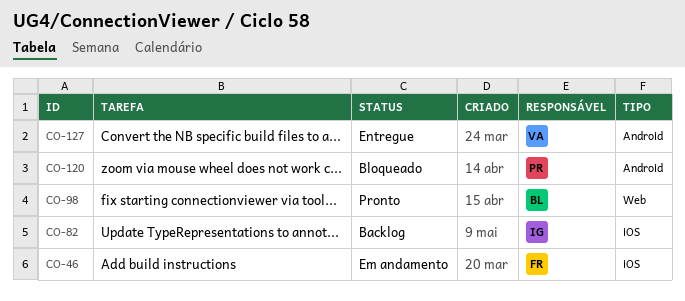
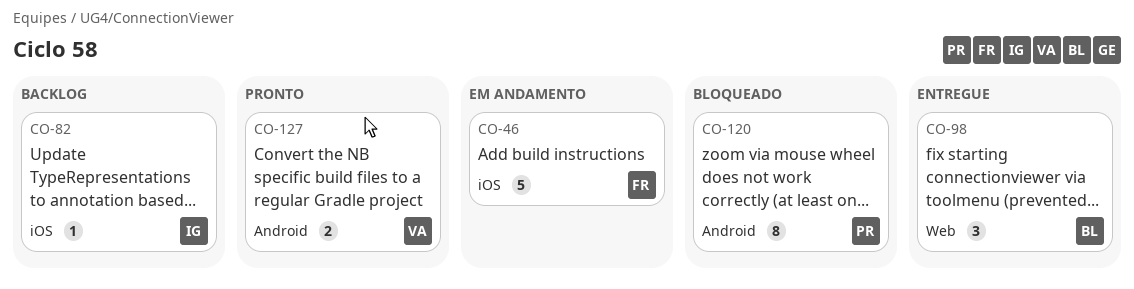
CO-98, status: Pronto -> Entregue
CO-127, status: Entregue -> Pronto

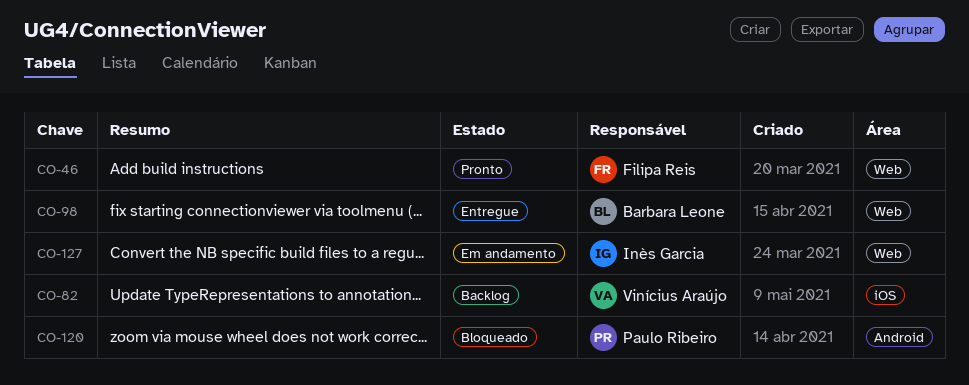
CO-46, status: Em andamento -> Pronto
CO-46, label: iOS -> Web
CO-82, owner: Inès Garcia -> Vinícius Araújo
CO-127, status: Pronto -> Em andamento
CO-127, owner: Vinícius Araújo -> Inès Garcia
CO-127, label: Android -> Web

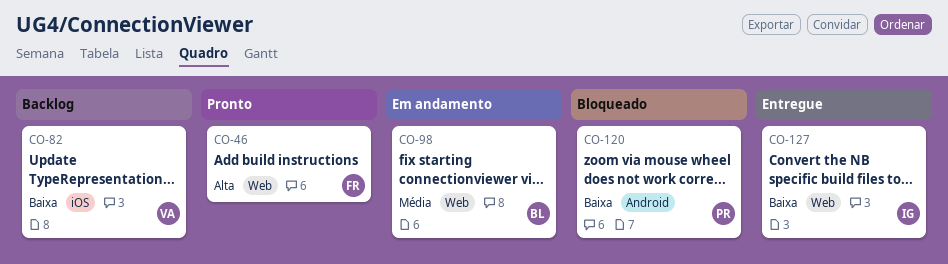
CO-98, status: Entregue -> Em andamento
CO-127, status: Em andamento -> Entregue

